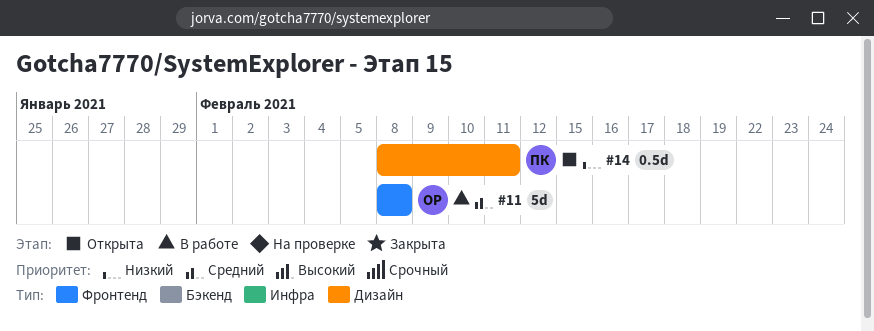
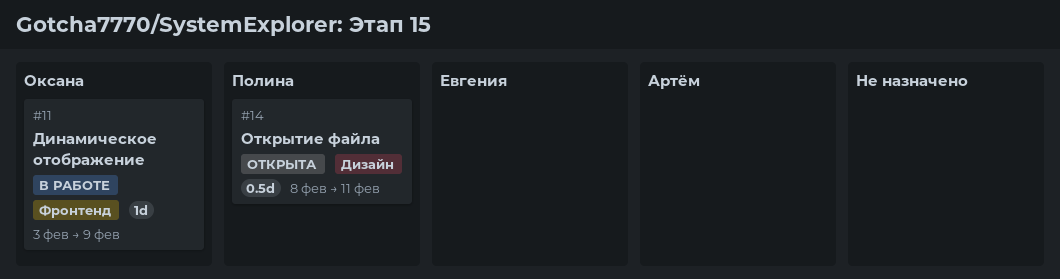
#11, estimate: 5d -> 1d
#11, start: Feb 8 -> Feb 3
#11, due: Feb 8 -> Feb 9

